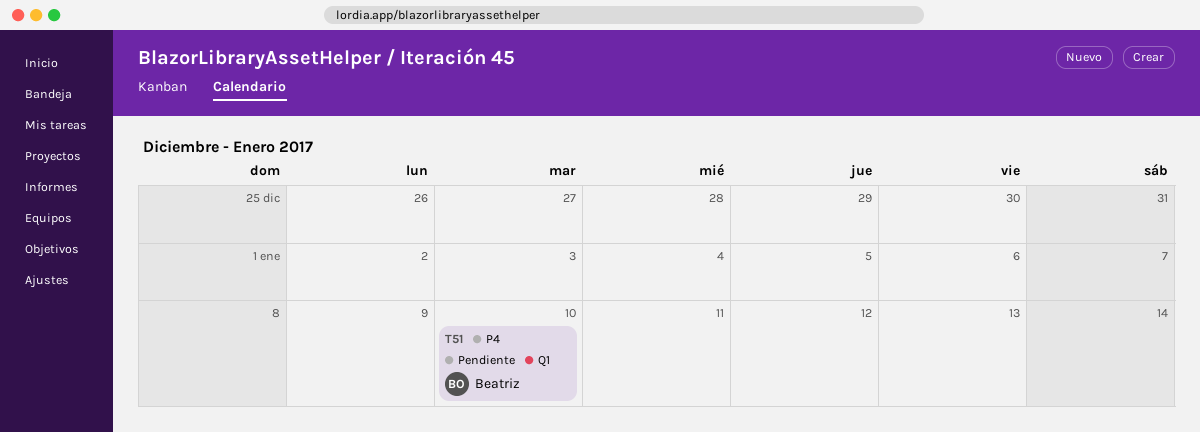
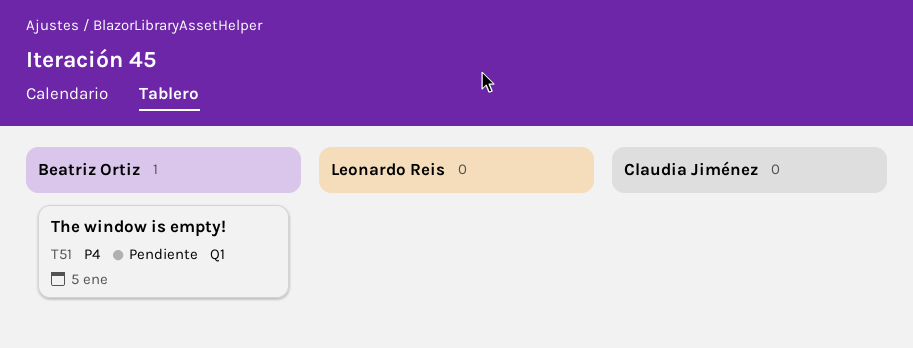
T51, due: Jan 10 -> Jan 5

